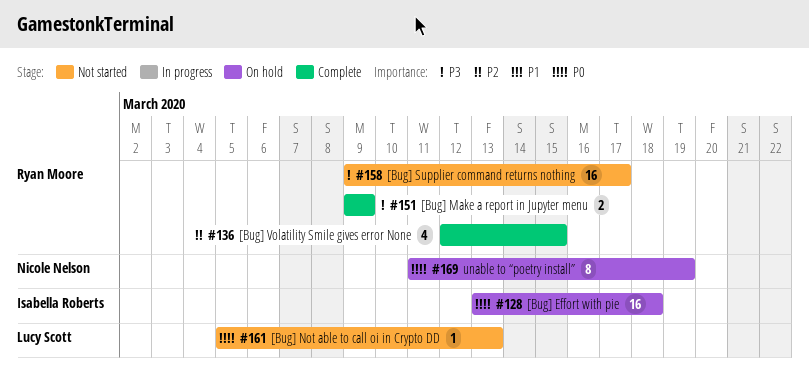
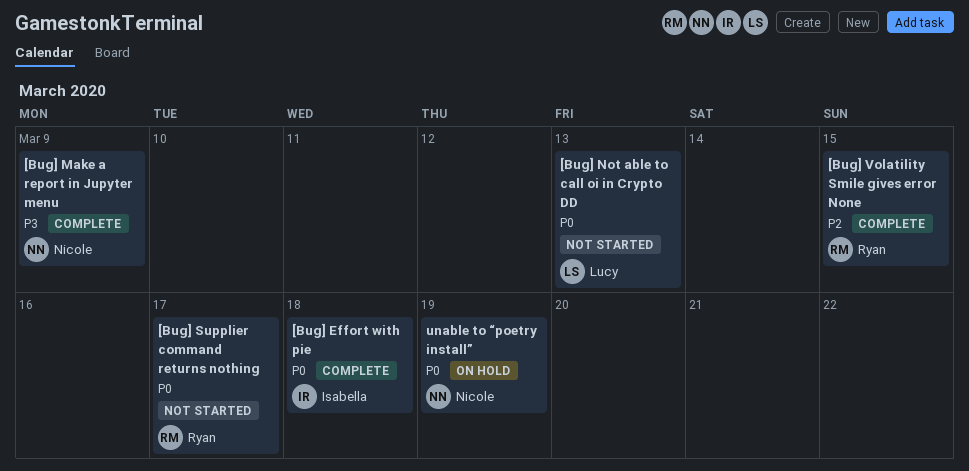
[Bug] Effort with pie, status: On hold -> Complete
[Bug] Make a report in Jupyter menu, owner: Ryan Moore -> Nicole Nelson
[Bug] Supplier command returns nothing, priority: P3 -> P0

